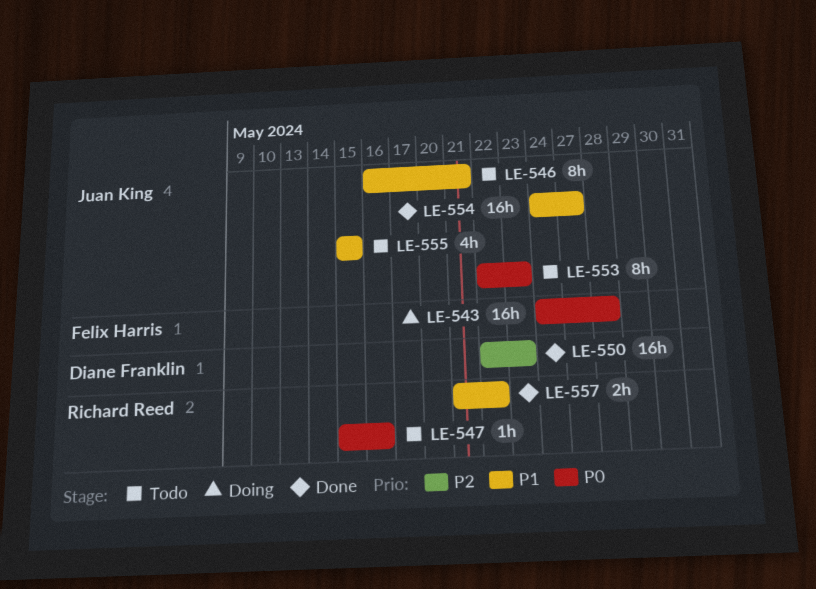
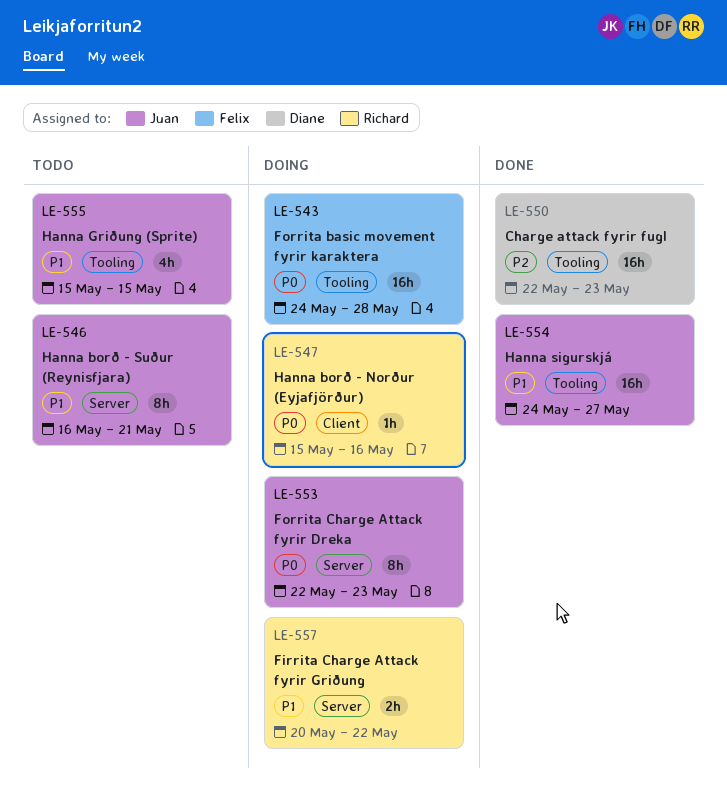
LE-547, status: Todo -> Doing
LE-553, status: Todo -> Doing
LE-557, status: Done -> Doing
LE-557, start: May 21 -> May 20

